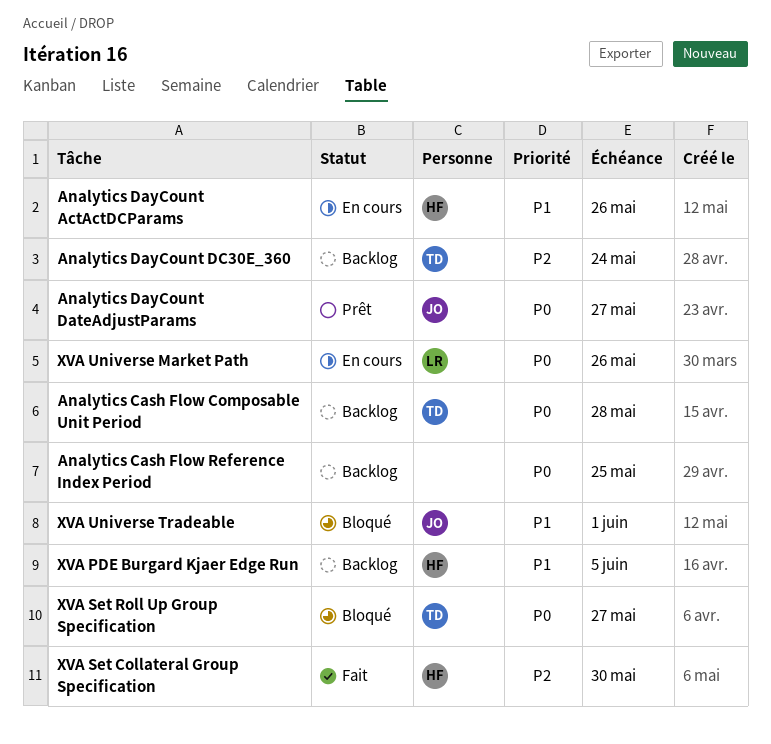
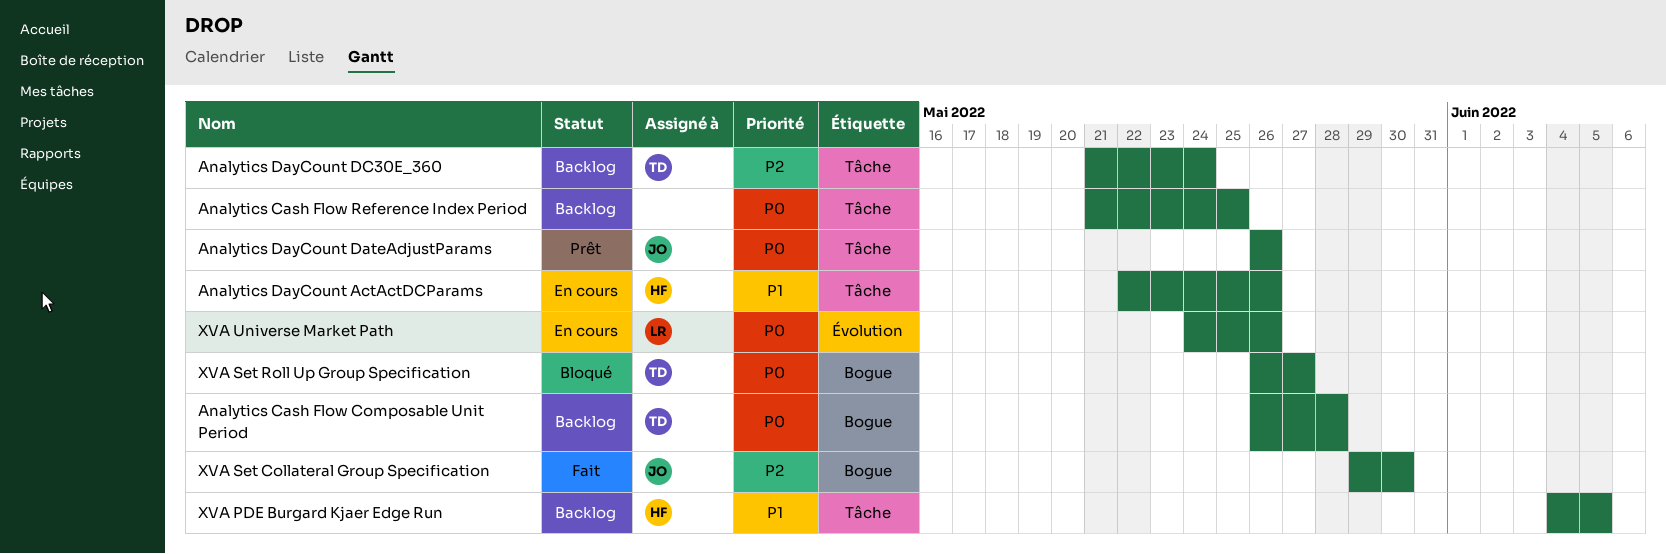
Analytics DayCount DateAdjustParams, due: May 27 -> May 26
XVA Set Collateral Group Specification, owner: HF -> JO
XVA Universe Tradeable: present -> none

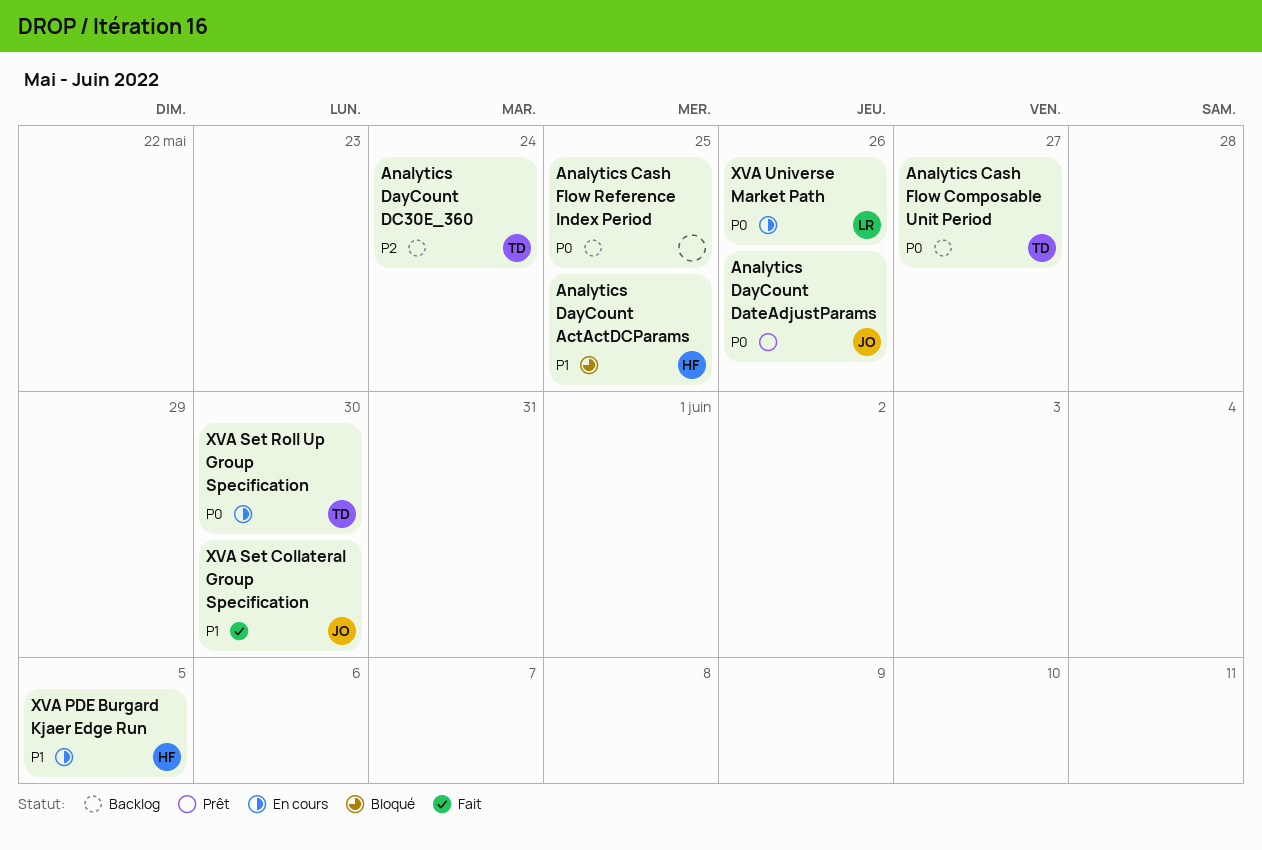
Analytics Cash Flow Composable Unit Period, due: May 28 -> May 27
Analytics DayCount ActActDCParams, status: En cours -> Bloqué
Analytics DayCount ActActDCParams, due: May 26 -> May 25
XVA PDE Burgard Kjaer Edge Run, status: Backlog -> En cours
XVA Set Collateral Group Specification, priority: P2 -> P1
XVA Set Roll Up Group Specification, status: Bloqué -> En cours
XVA Set Roll Up Group Specification, due: May 27 -> May 30

